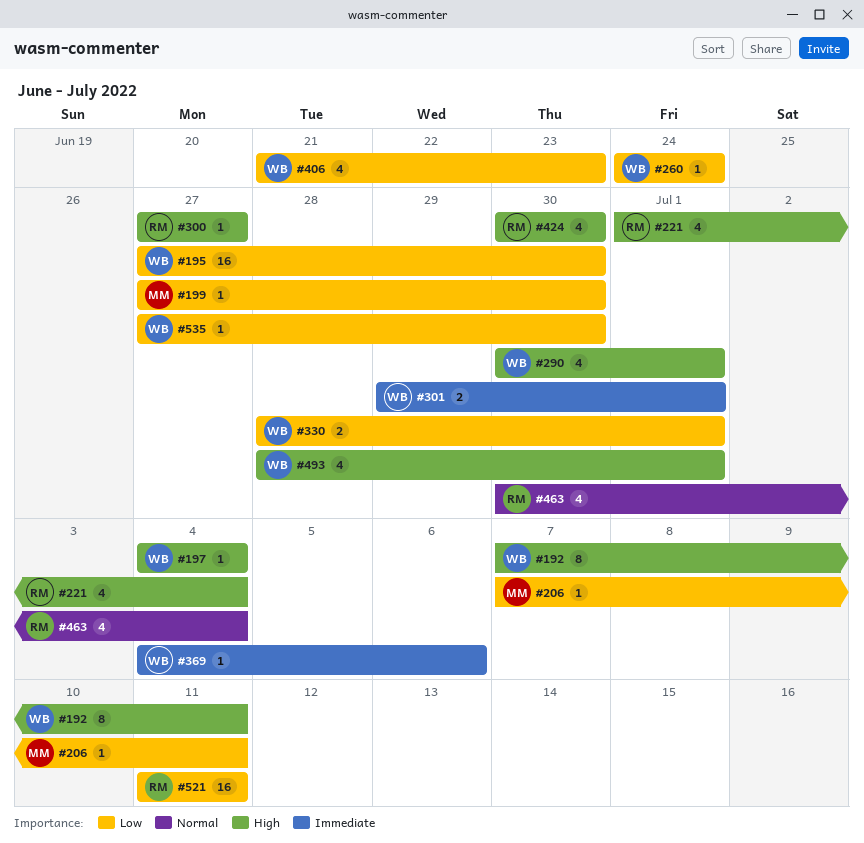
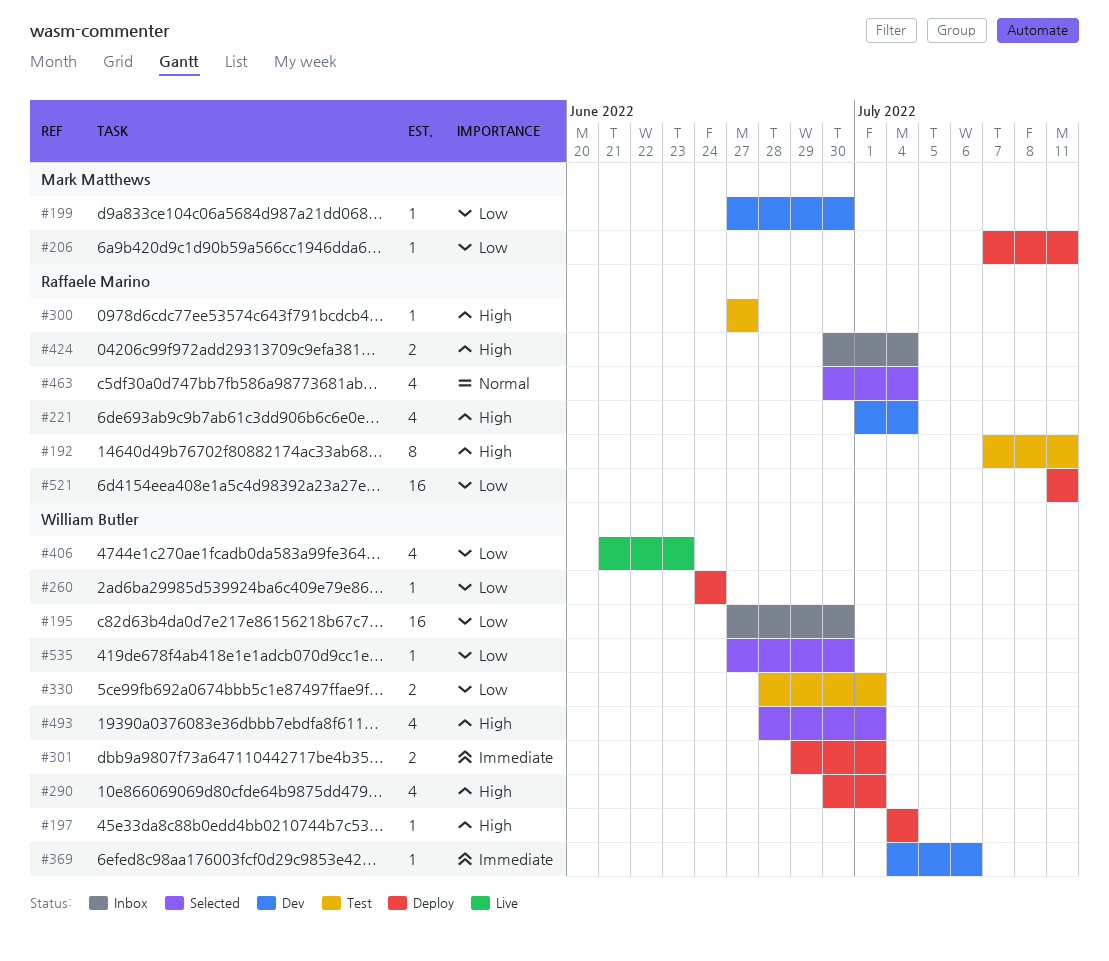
#192, owner: William Butler -> Raffaele Marino
#424, estimate: 4 -> 2
#424, due: Jun 30 -> Jul 4

